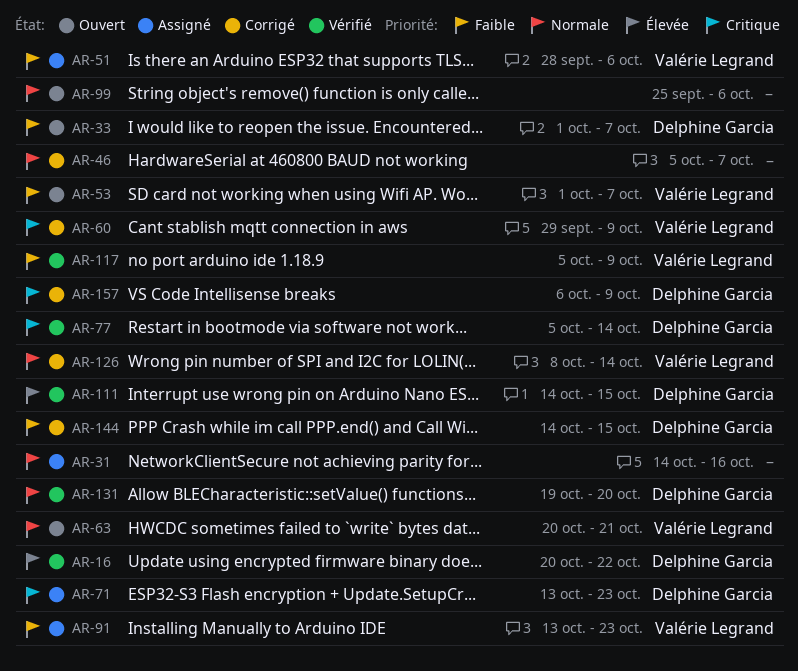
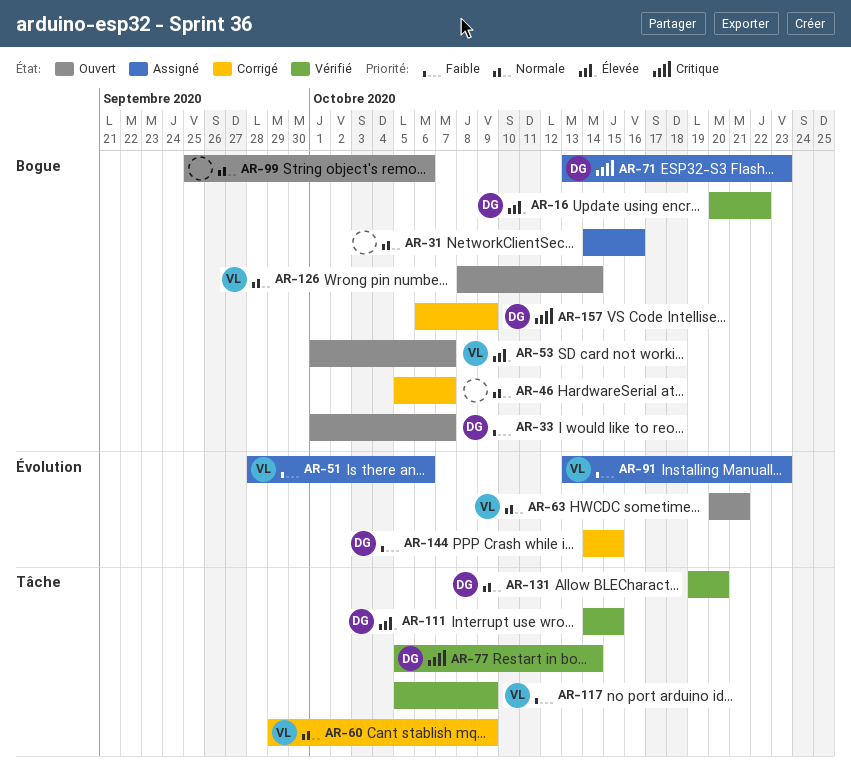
AR-53, priority: Faible -> Élevée
AR-60, priority: Critique -> Normale
AR-126, status: Corrigé -> Ouvert

